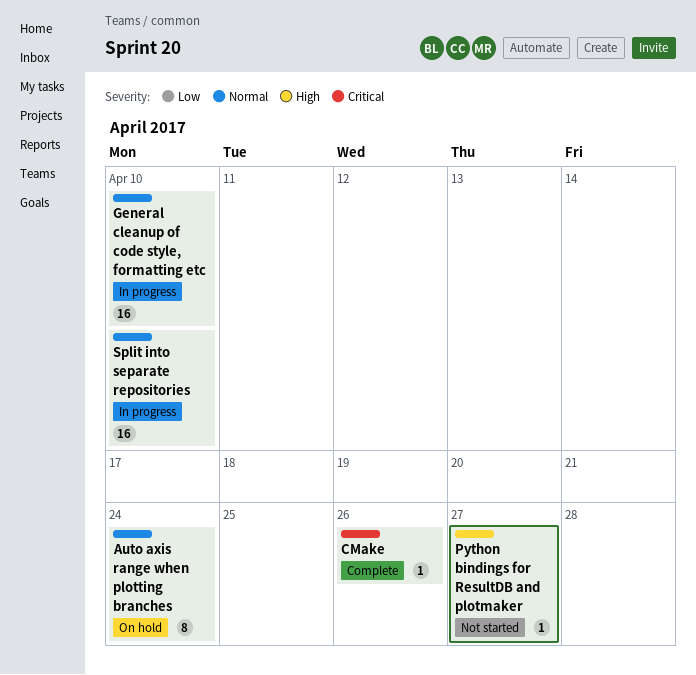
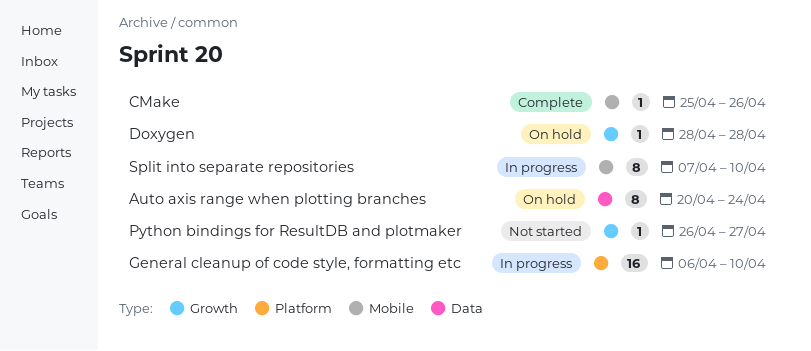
Doxygen: none -> present
Split into separate repositories, estimate: 16 -> 8

